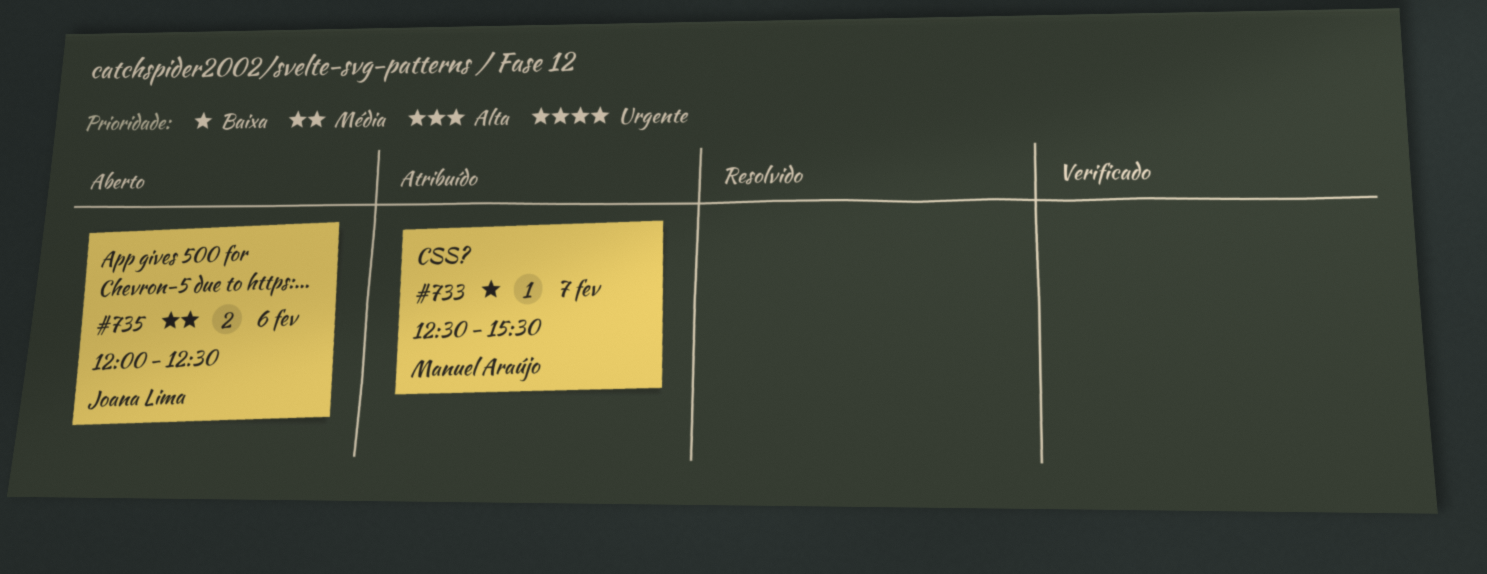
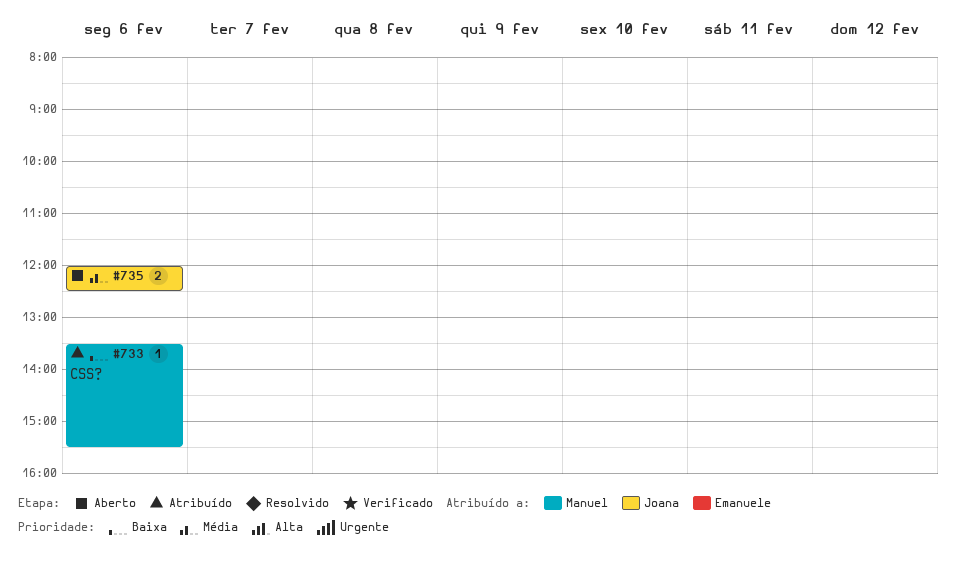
#733, day: Feb 7 -> Feb 6
#733, begins: 12:30 -> 13:30

